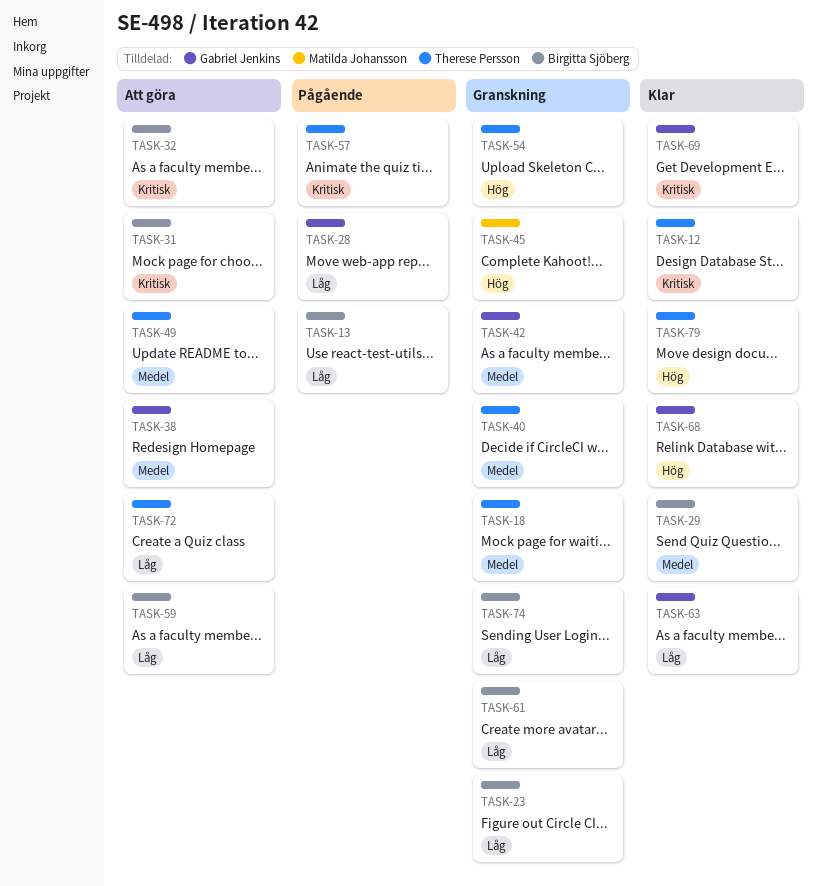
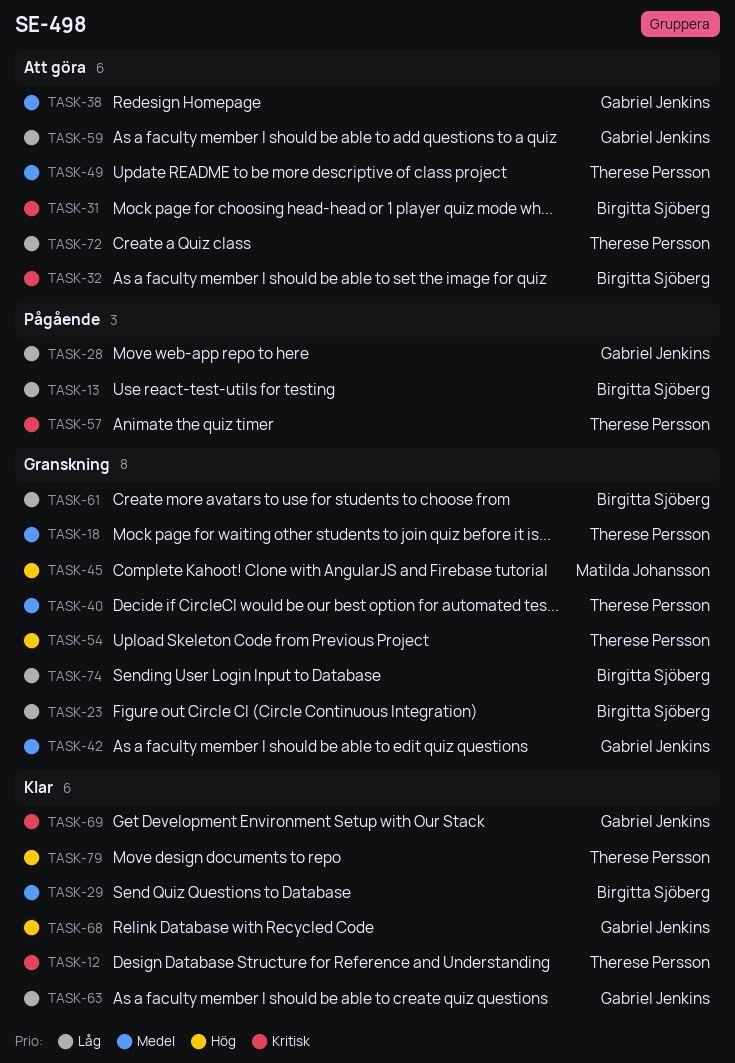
TASK-59, owner: Birgitta Sjöberg -> Gabriel Jenkins

